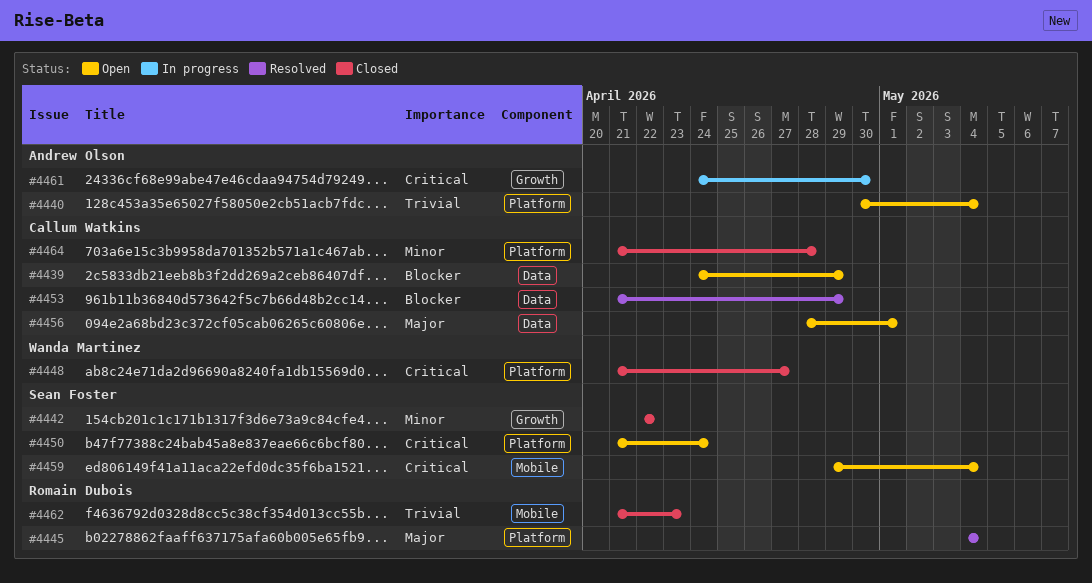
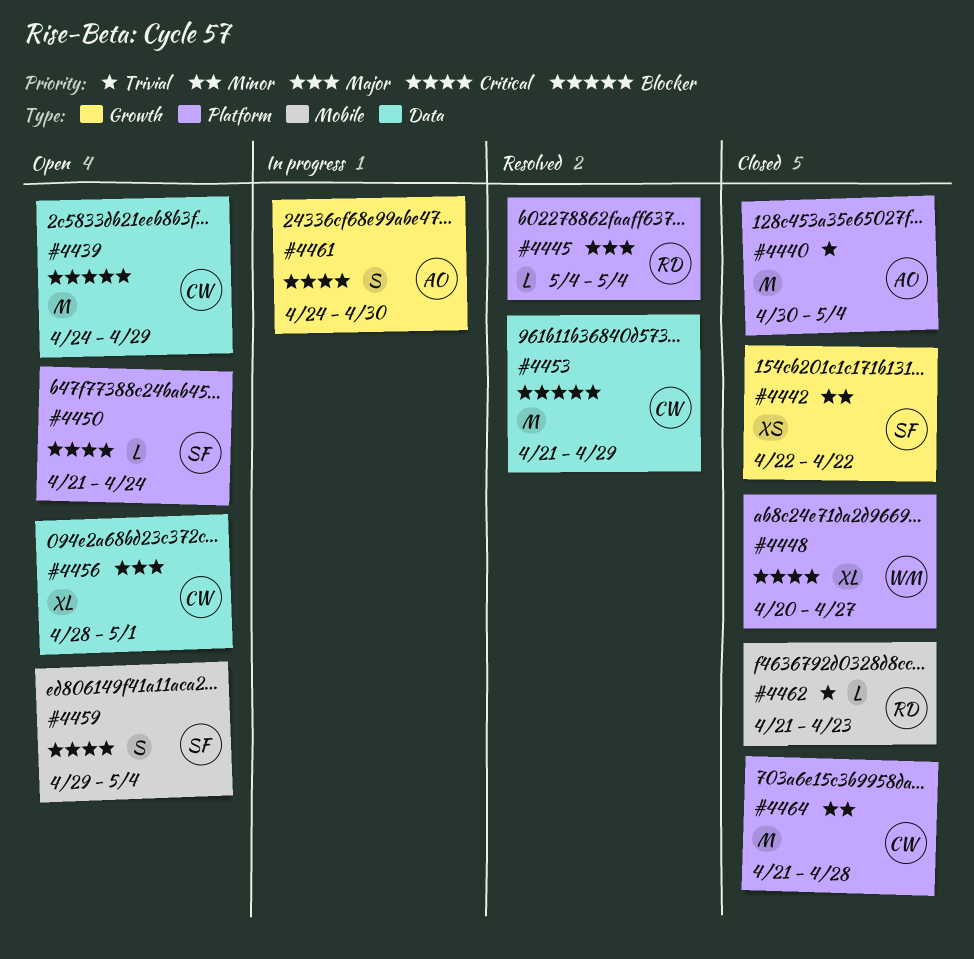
#4440, status: Open -> Closed
#4448, start: Apr 21 -> Apr 20

